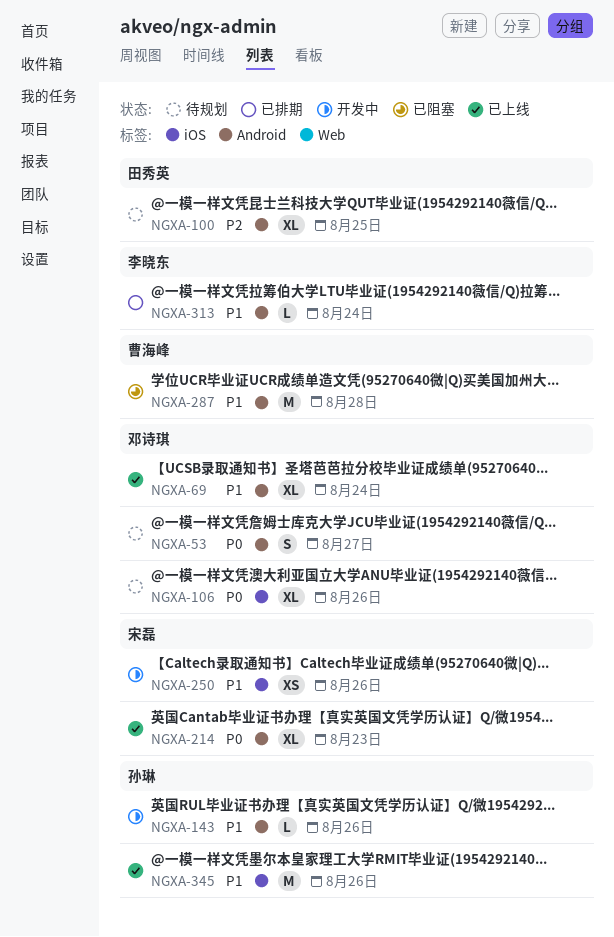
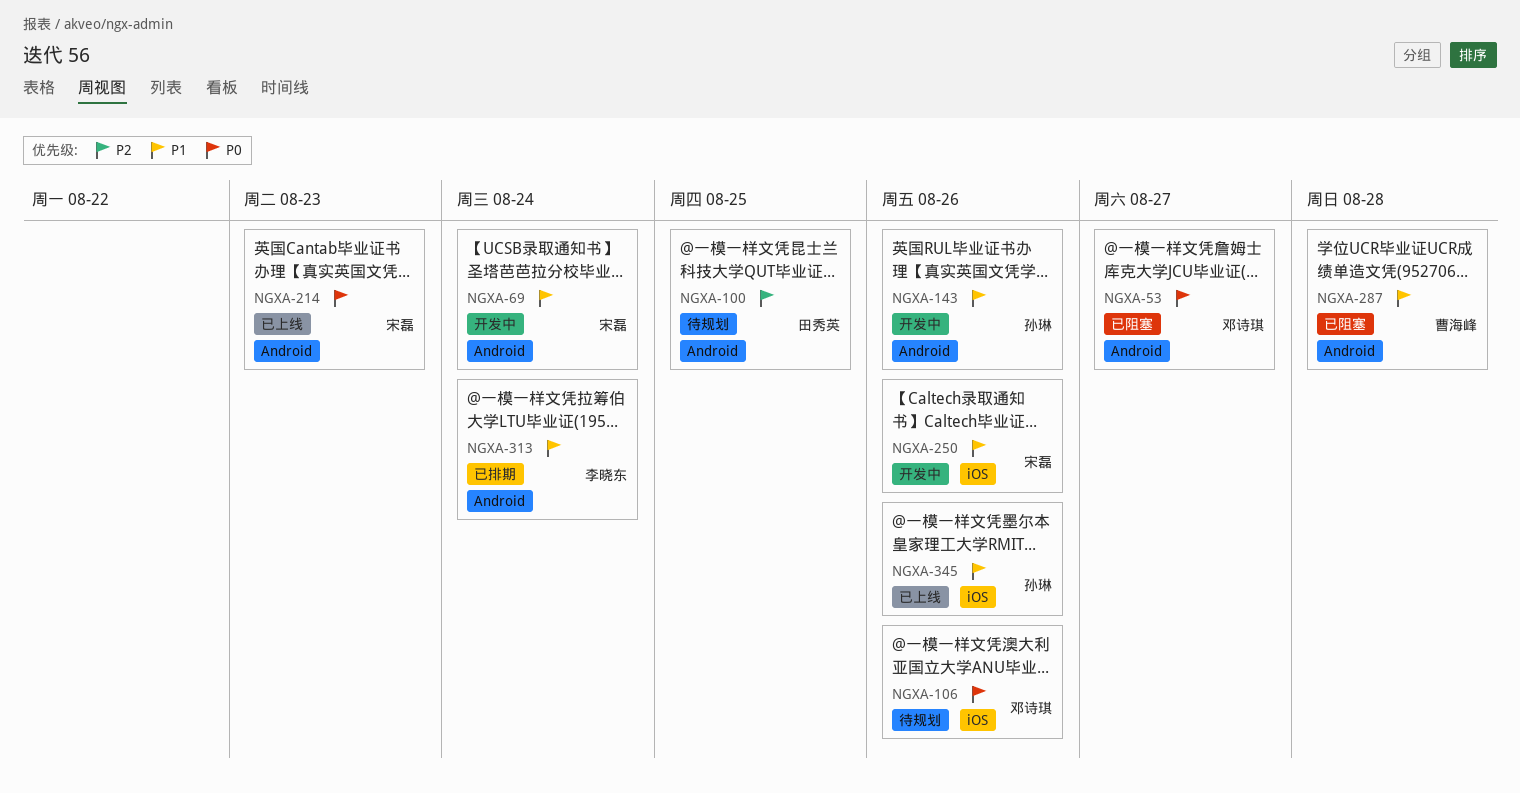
NGXA-53, status: 待规划 -> 已阻塞
NGXA-69, status: 已上线 -> 开发中
NGXA-69, owner: 邓诗琪 -> 宋磊

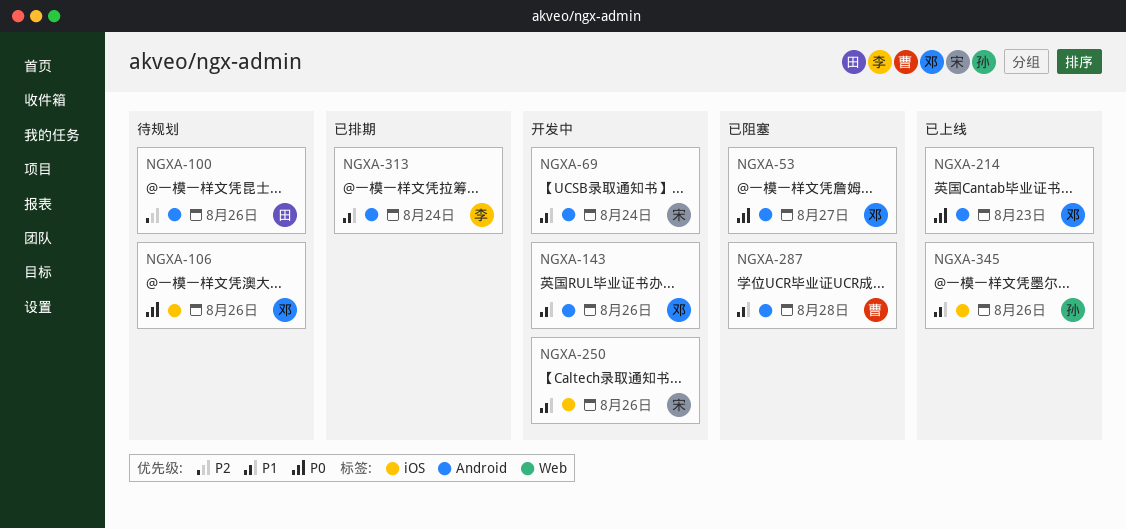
NGXA-100, due: Aug 25 -> Aug 26
NGXA-143, owner: 孙琳 -> 邓诗琪
NGXA-214, owner: 宋磊 -> 邓诗琪

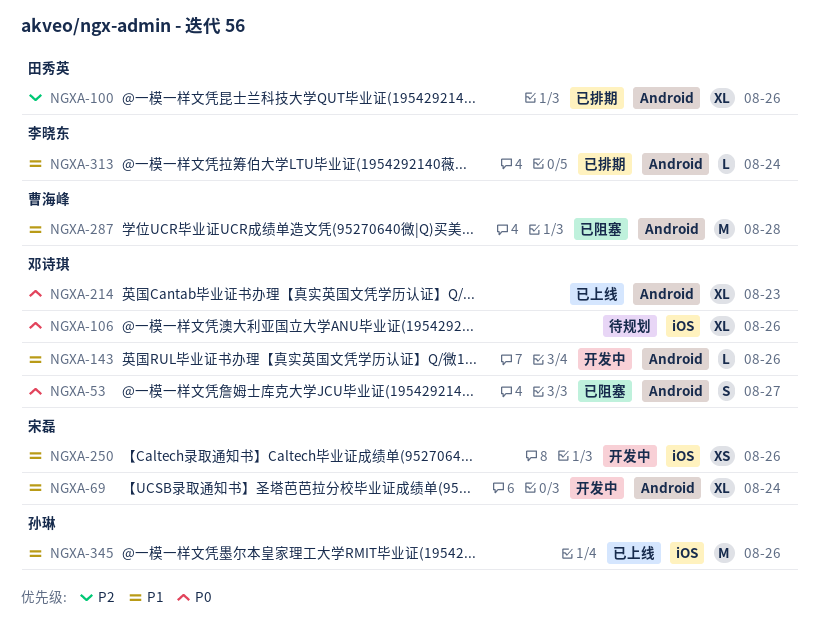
NGXA-100, status: 待规划 -> 已排期

